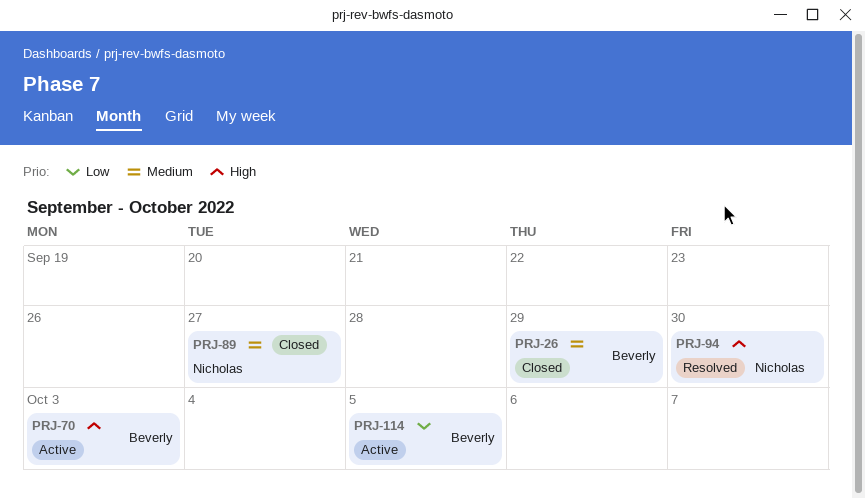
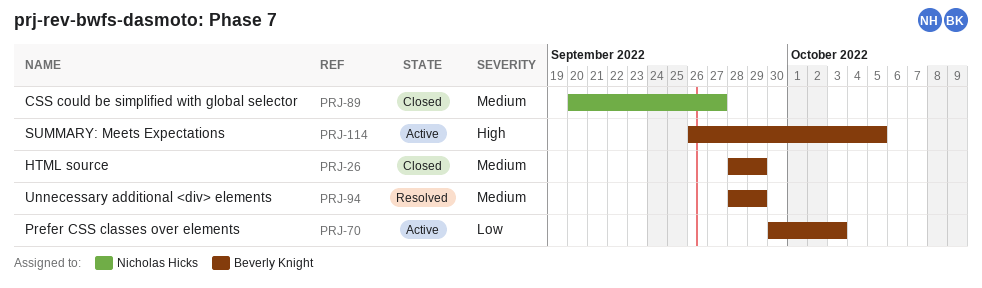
PRJ-70, priority: High -> Low
PRJ-94, owner: Nicholas Hicks -> Beverly Knight
PRJ-94, priority: High -> Medium
PRJ-94, due: Sep 30 -> Sep 29
PRJ-114, priority: Low -> High

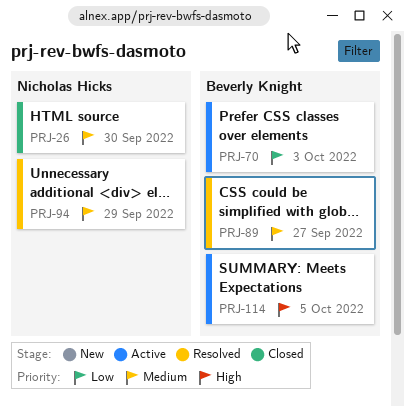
PRJ-26, owner: Beverly Knight -> Nicholas Hicks
PRJ-26, due: Sep 29 -> Sep 30
PRJ-89, status: Closed -> Resolved
PRJ-89, owner: Nicholas Hicks -> Beverly Knight
PRJ-94, owner: Beverly Knight -> Nicholas Hicks

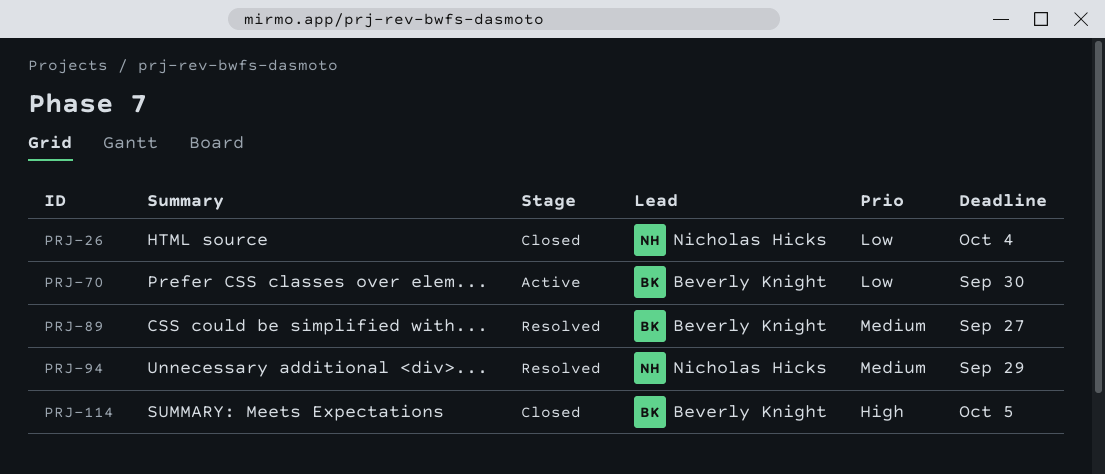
PRJ-26, priority: Medium -> Low
PRJ-26, due: Sep 30 -> Oct 4
PRJ-70, due: Oct 3 -> Sep 30
PRJ-114, status: Active -> Closed

